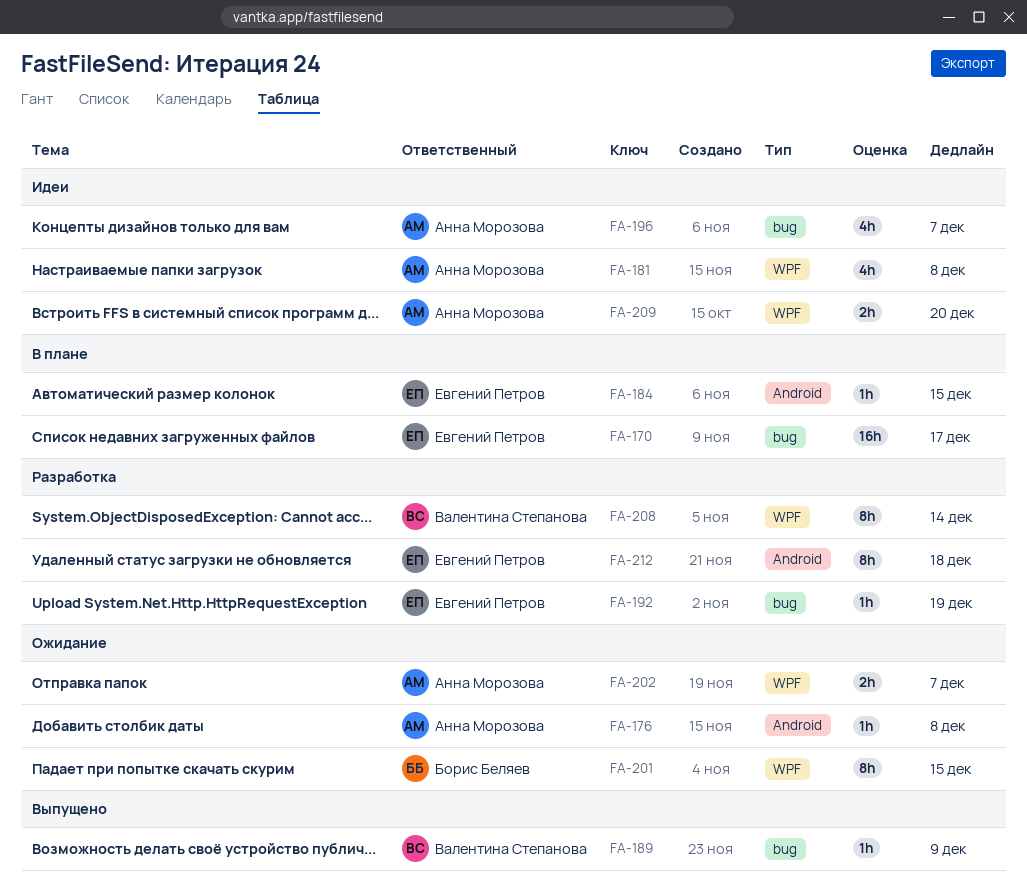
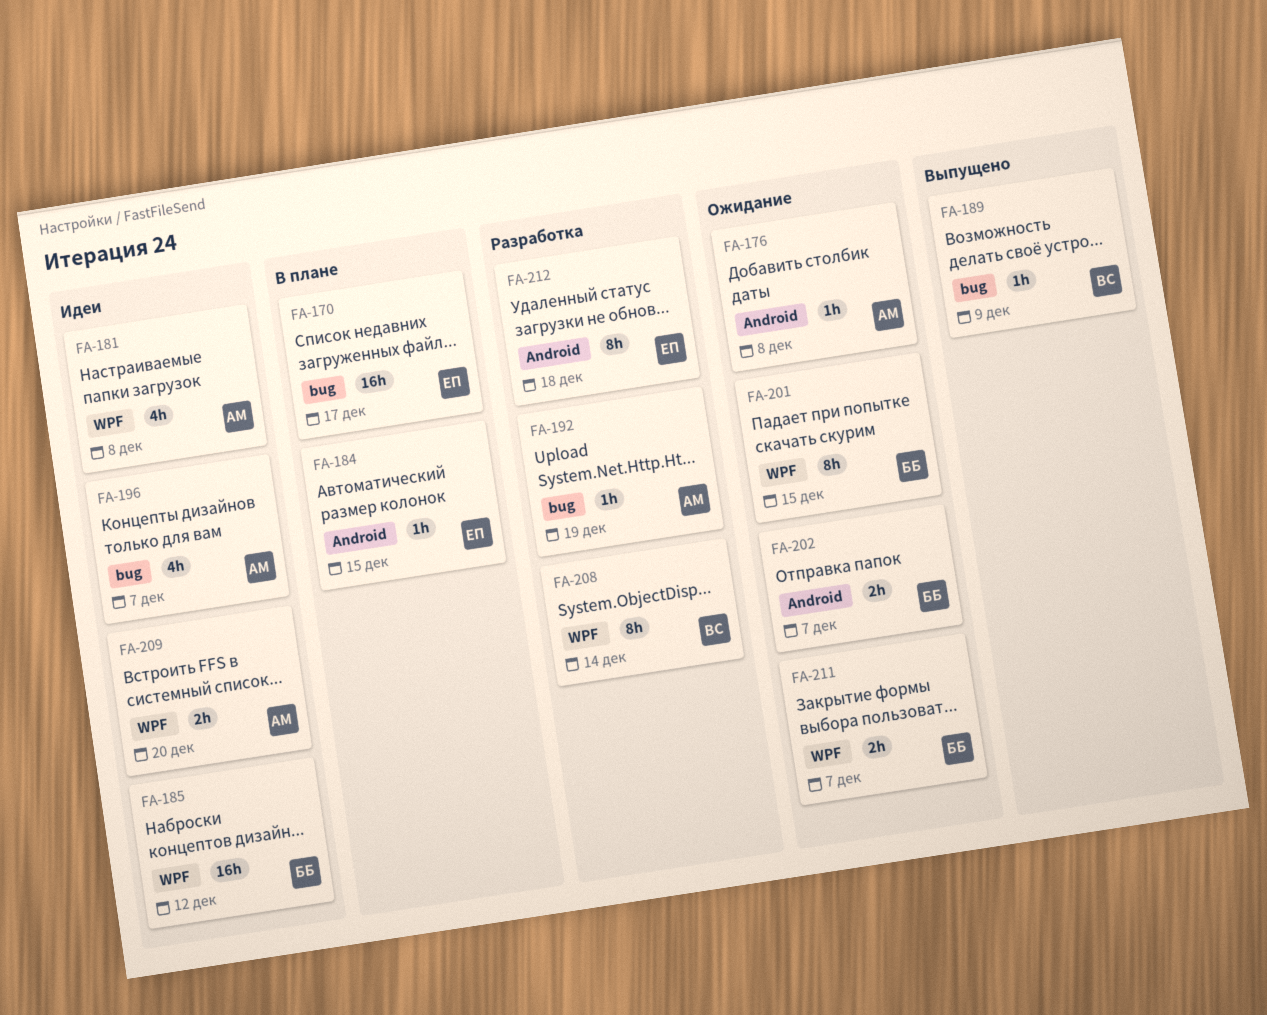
FA-185: none -> present
FA-192, owner: Евгений Петров -> Анна Морозова
FA-202, owner: Анна Морозова -> Борис Беляев
FA-202, label: WPF -> Android
FA-211: none -> present

